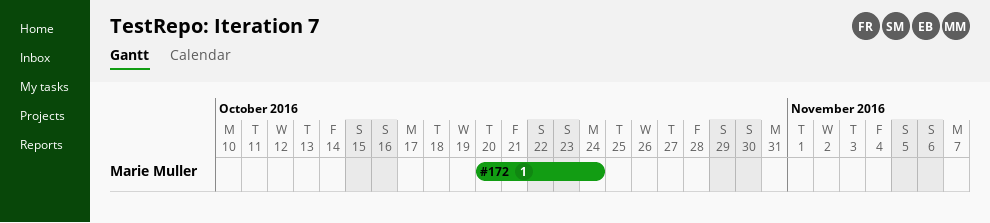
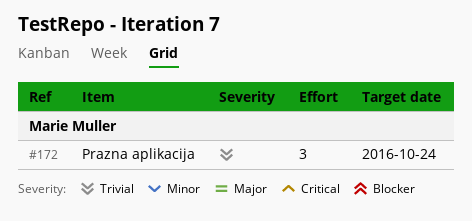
#172, estimate: 1 -> 3

